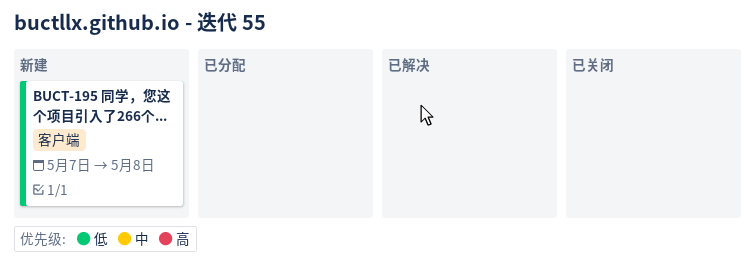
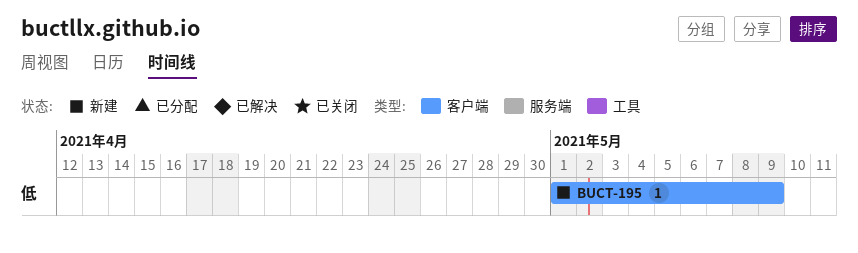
BUCT-195, start: May 7 -> May 1
BUCT-195, due: May 8 -> May 9

